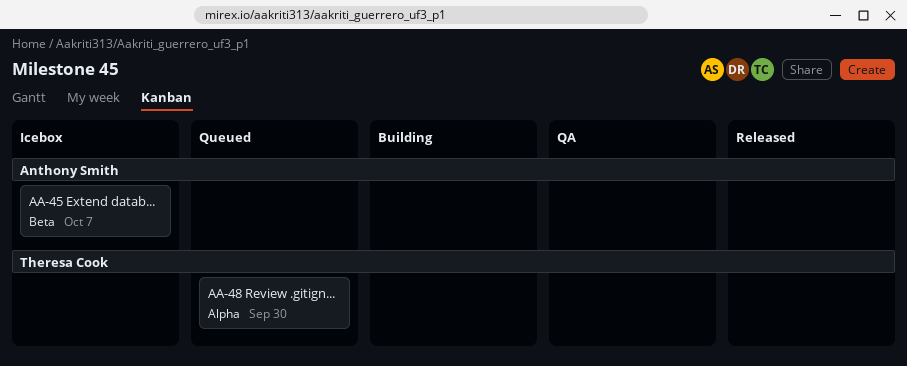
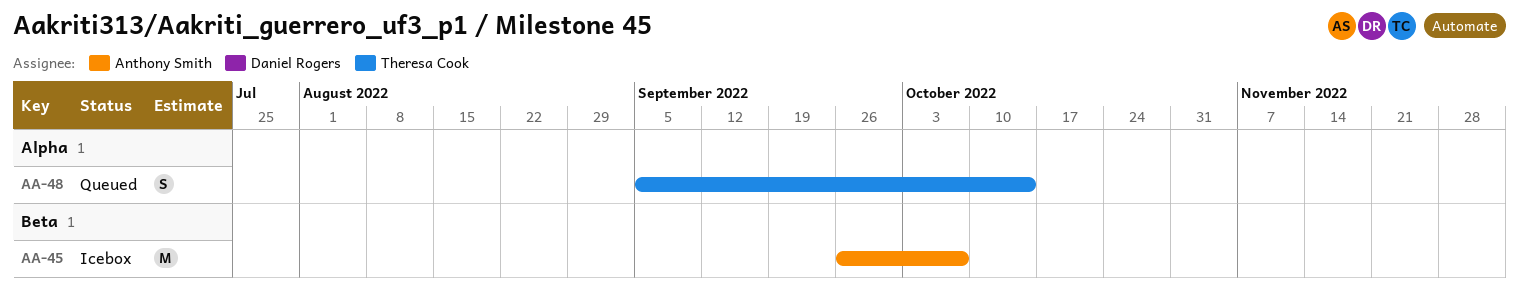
AA-48, due: Sep 30 -> Oct 14

